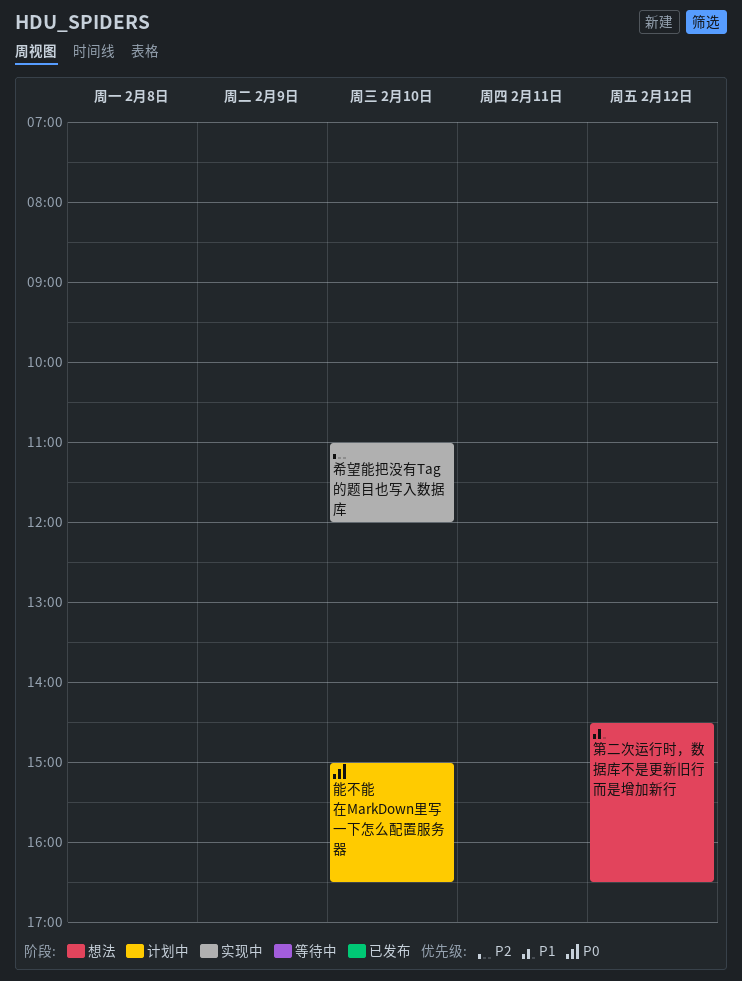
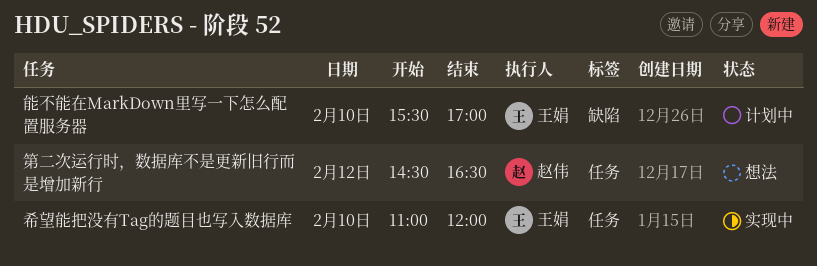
能不能在MarkDown里写一下怎么配置服务器, begins: 15:00 -> 15:30
能不能在MarkDown里写一下怎么配置服务器, ends: 16:30 -> 17:00

